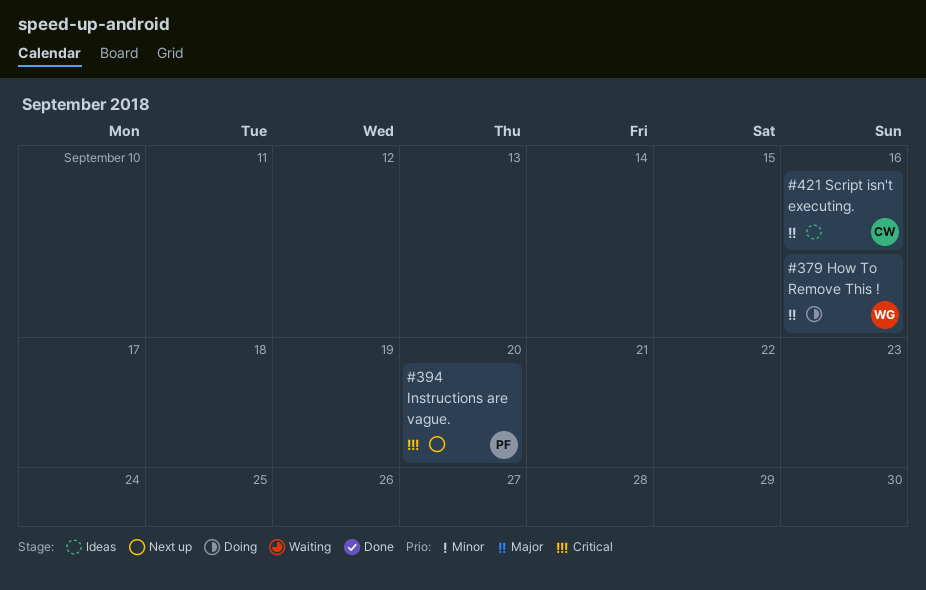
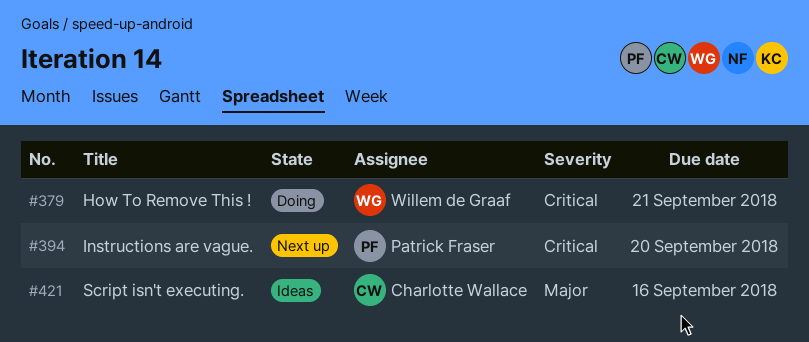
#379, priority: Major -> Critical
#379, due: Sep 16 -> Sep 21

